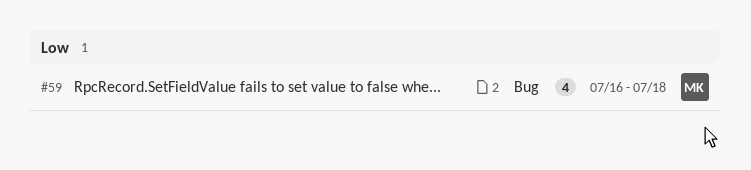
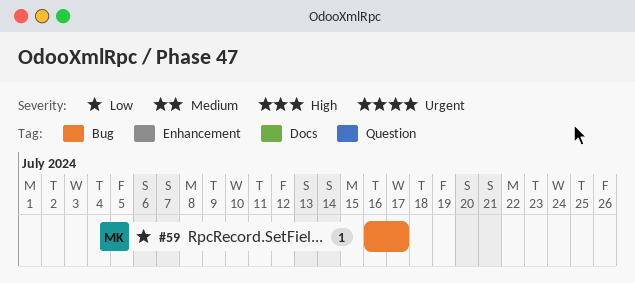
#59, estimate: 4 -> 1
#59, due: Jul 18 -> Jul 17

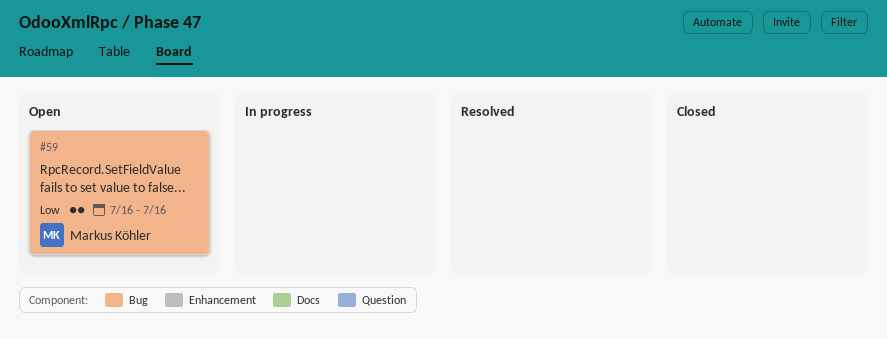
#59, estimate: 1 -> 2
#59, due: Jul 17 -> Jul 16

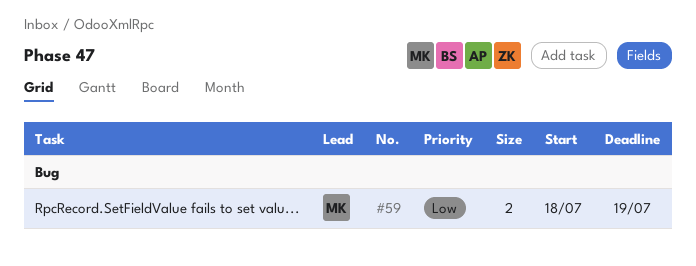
#59, start: Jul 16 -> Jul 18
#59, due: Jul 16 -> Jul 19

